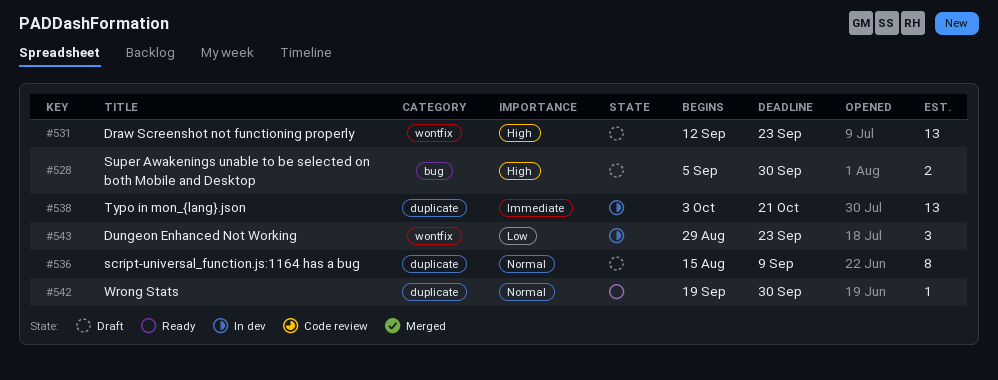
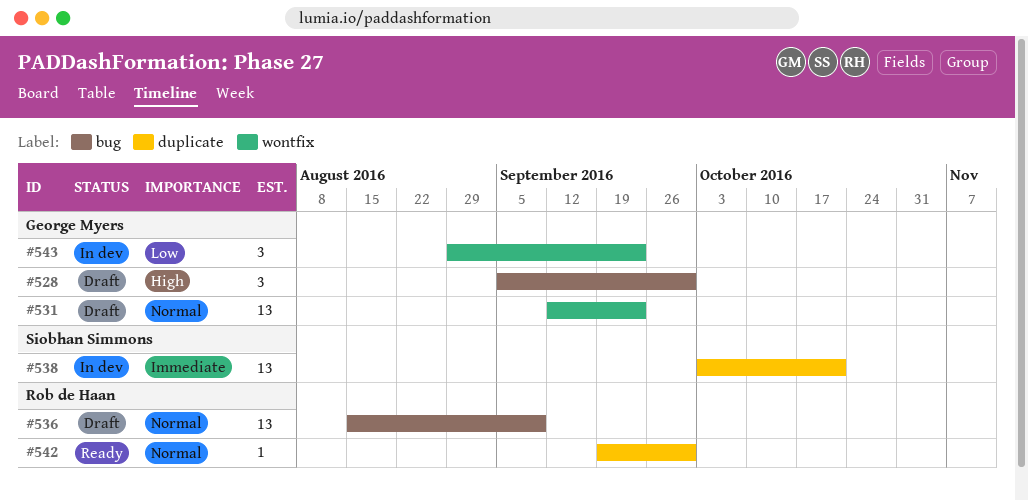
#528, estimate: 2 -> 3
#531, priority: High -> Normal
#536, label: duplicate -> bug
#536, estimate: 8 -> 13

